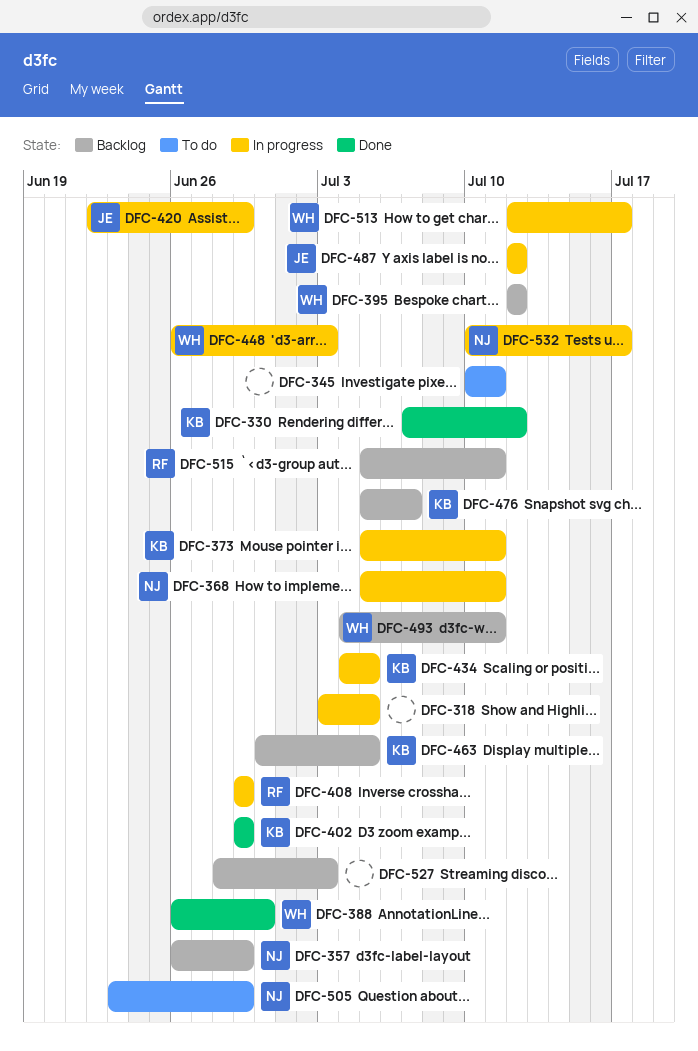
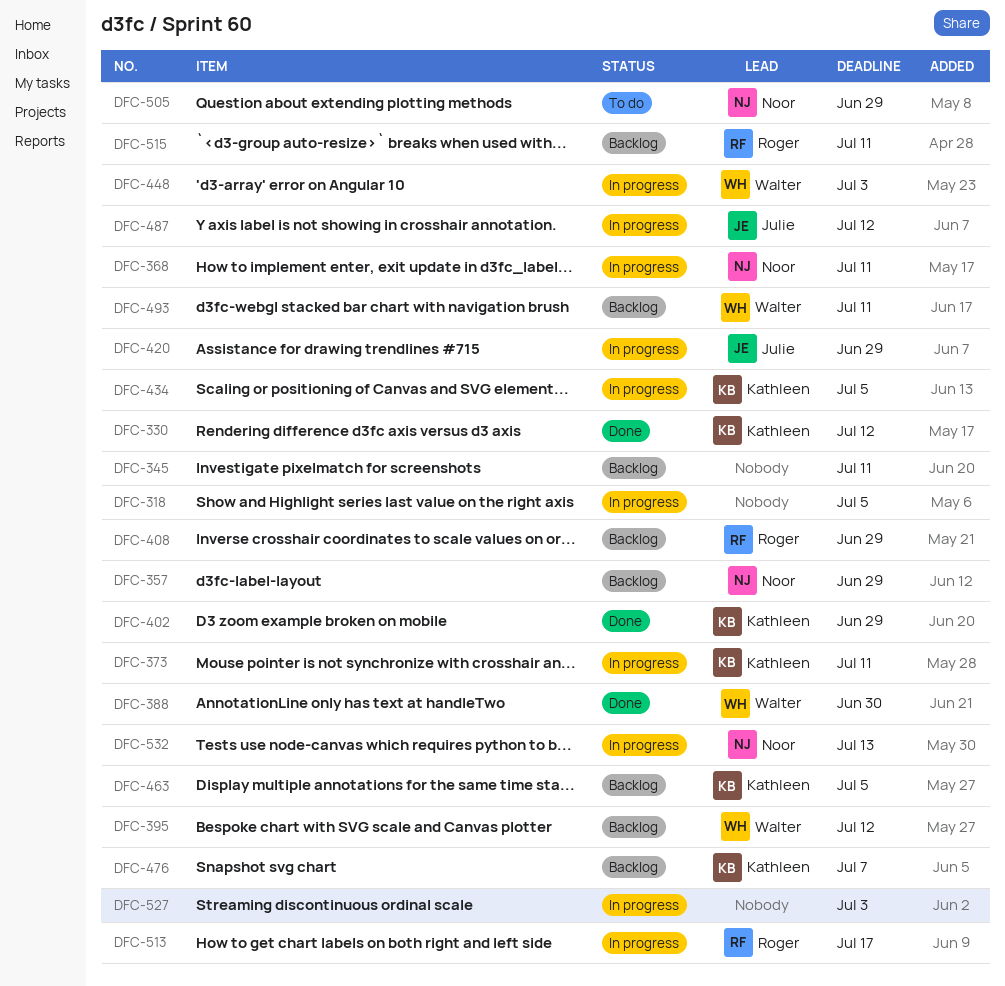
DFC-345, status: To do -> Backlog
DFC-408, status: In progress -> Backlog
DFC-513, owner: Walter -> Roger
DFC-527, status: Backlog -> In progress
DFC-532, due: Jul 17 -> Jul 13

